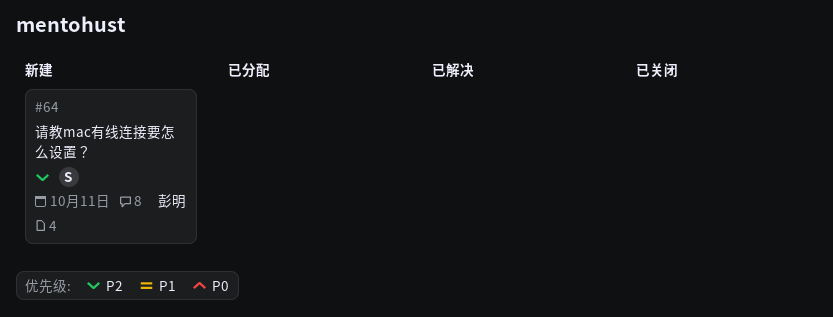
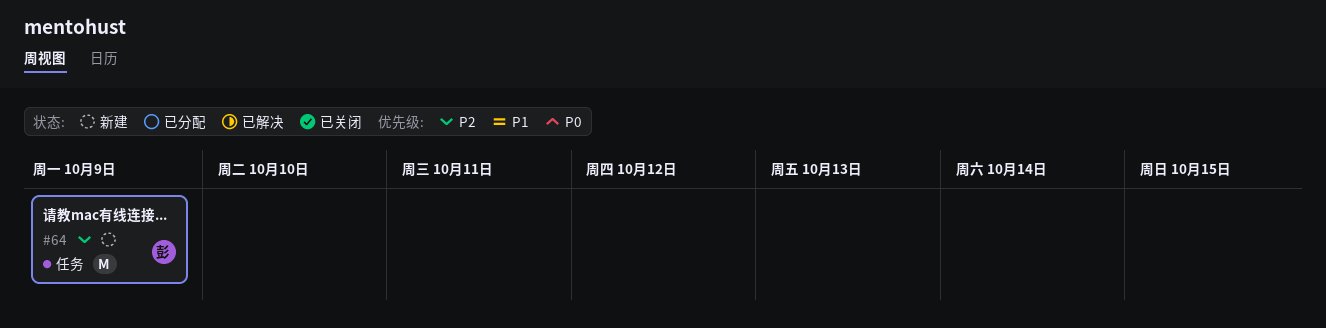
#64, estimate: S -> M
#64, due: Oct 11 -> Oct 9

